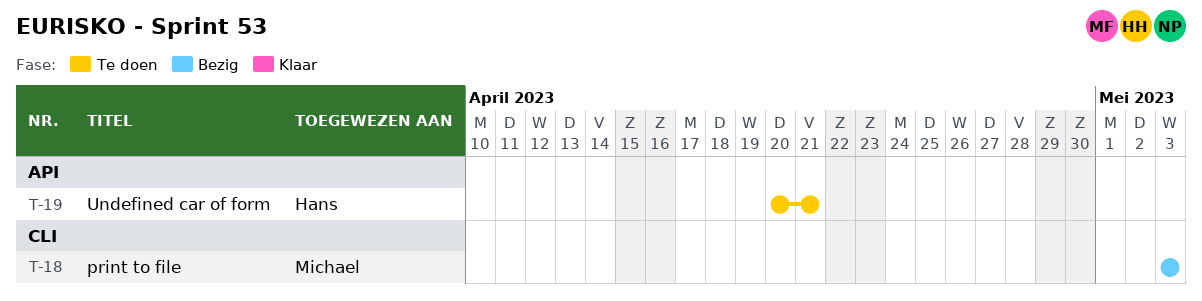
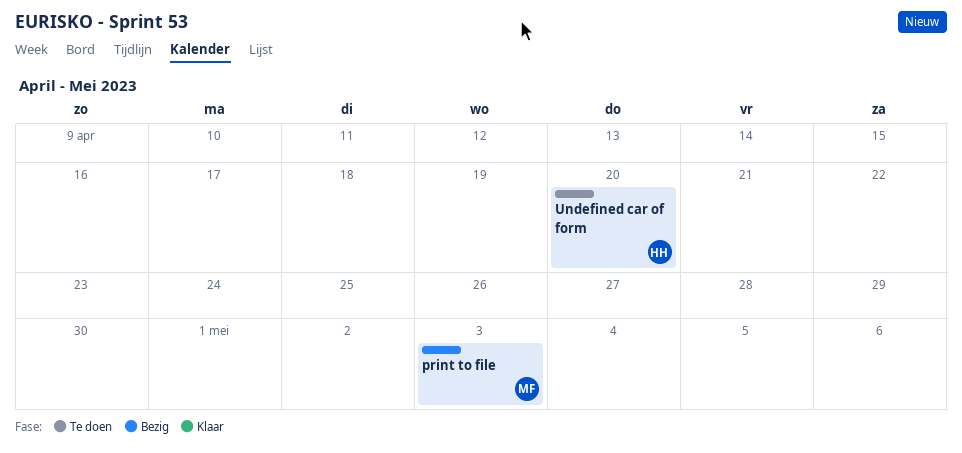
Undefined car of form, due: Apr 21 -> Apr 20

